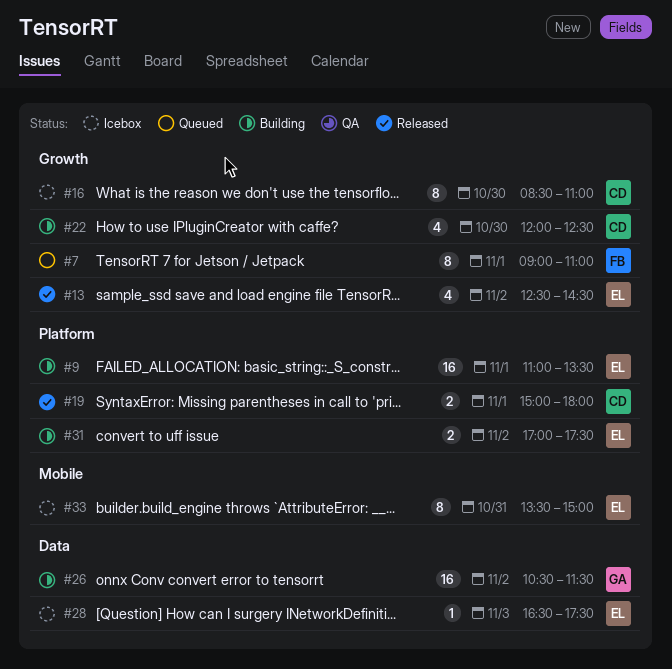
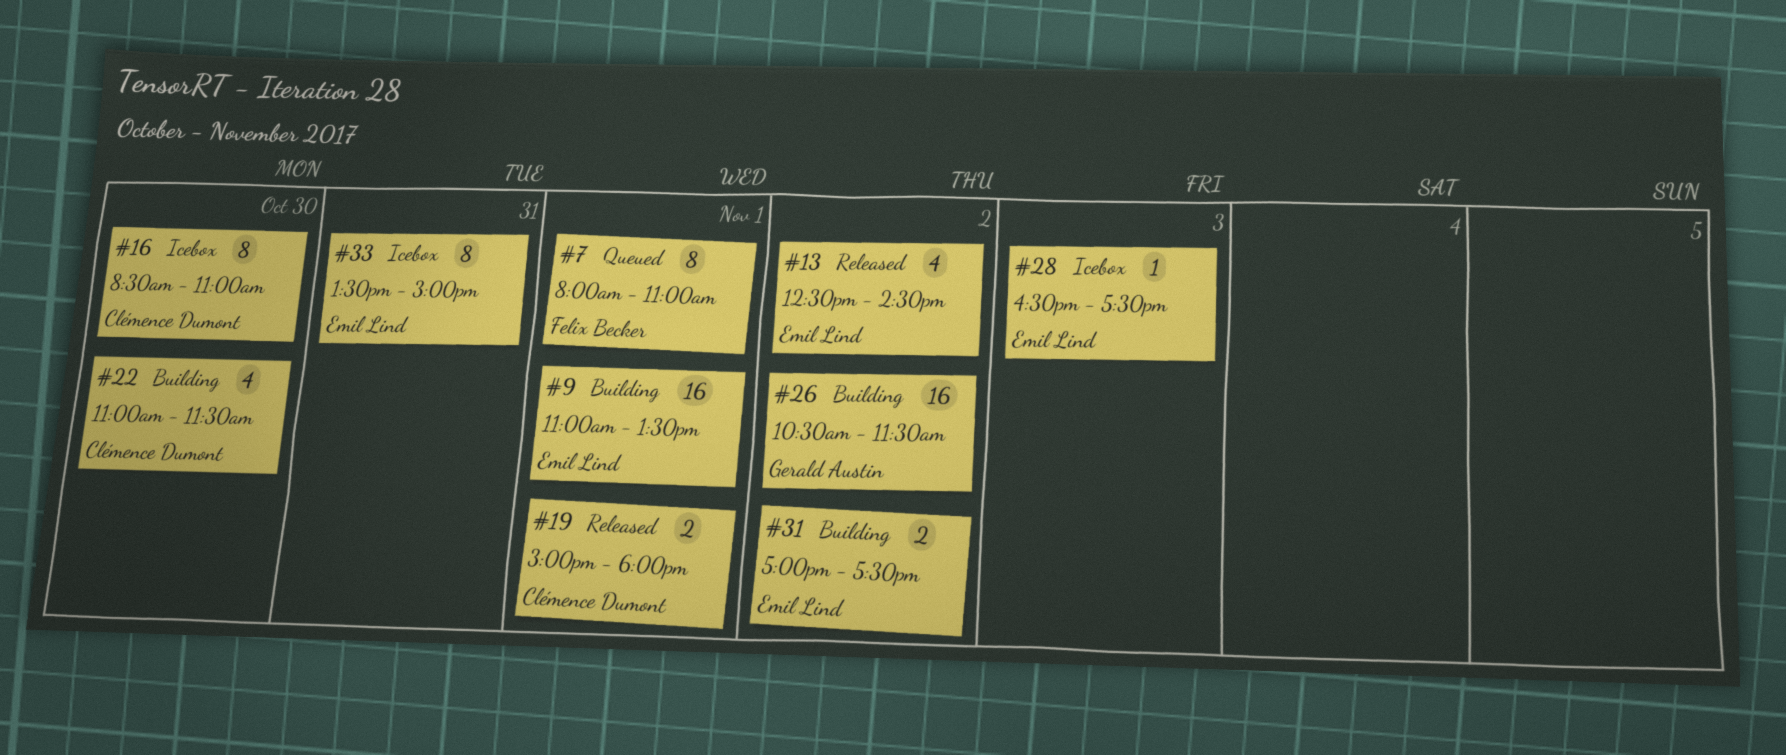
#7, begins: 09:00 -> 08:00
#22, begins: 12:00 -> 11:00
#22, ends: 12:30 -> 11:30

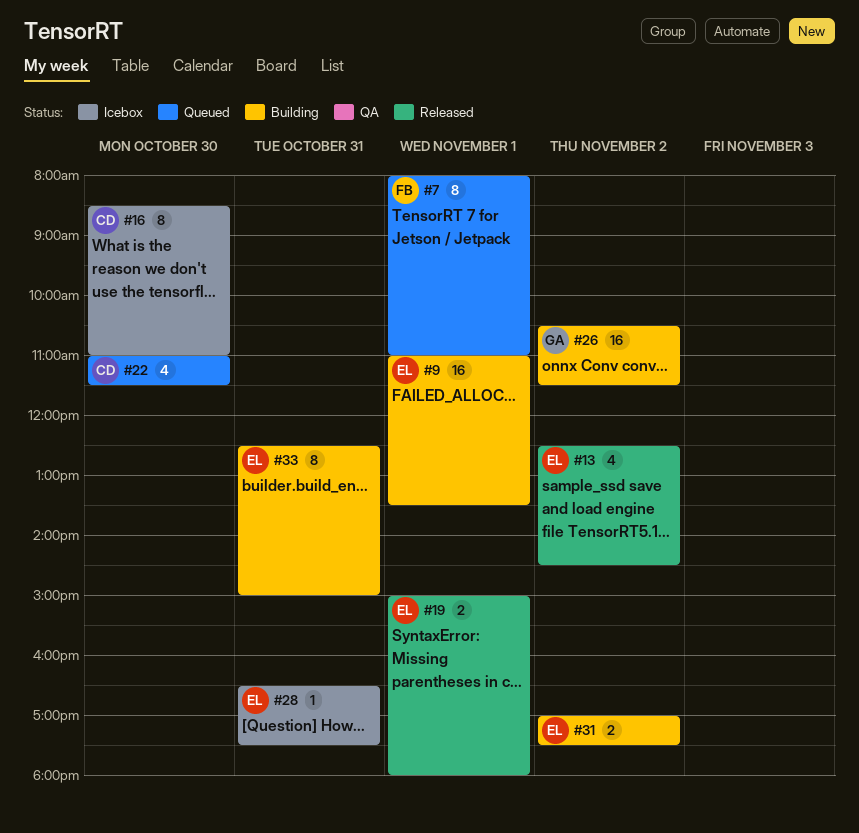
#19, owner: Clémence Dumont -> Emil Lind
#22, status: Building -> Queued
#28, day: Nov 3 -> Oct 31
#33, status: Icebox -> Building
#33, begins: 13:30 -> 12:30

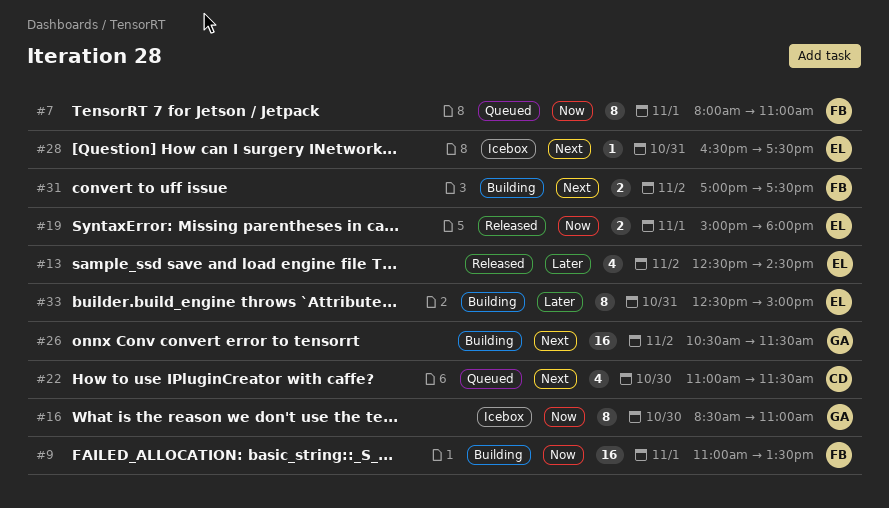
#9, owner: EL -> FB
#16, owner: CD -> GA
#31, owner: EL -> FB

